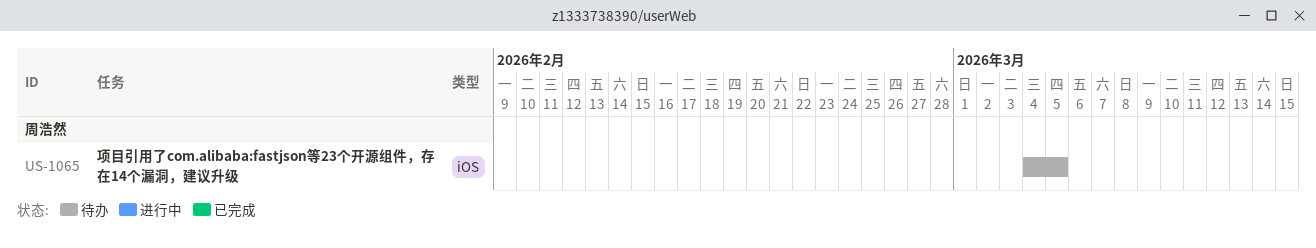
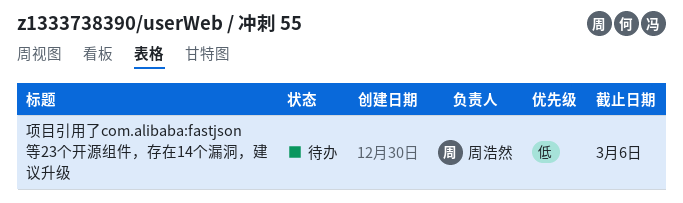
项目引用了com.alibaba:fastjson等23个开源组件，存在14个漏洞，建议升级, due: Mar 5 -> Mar 6

